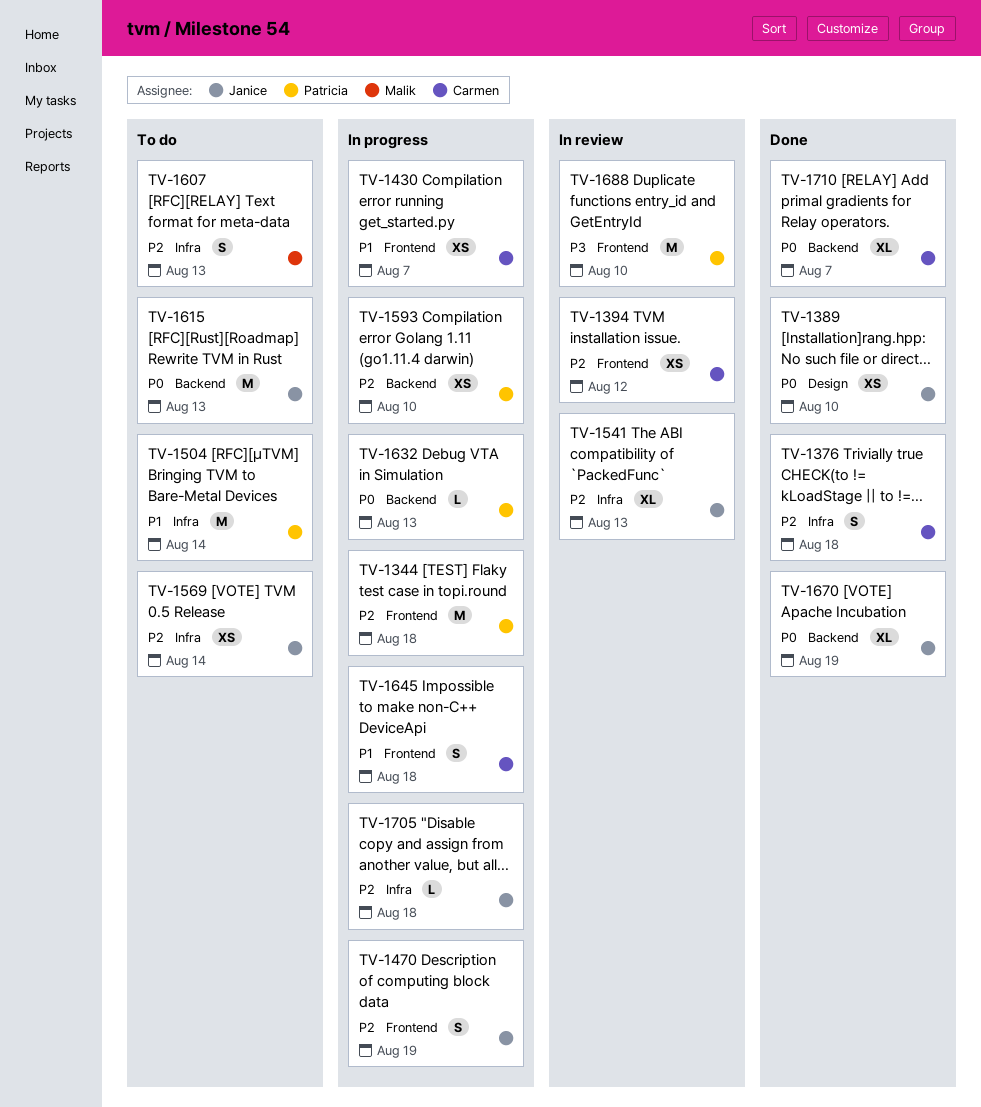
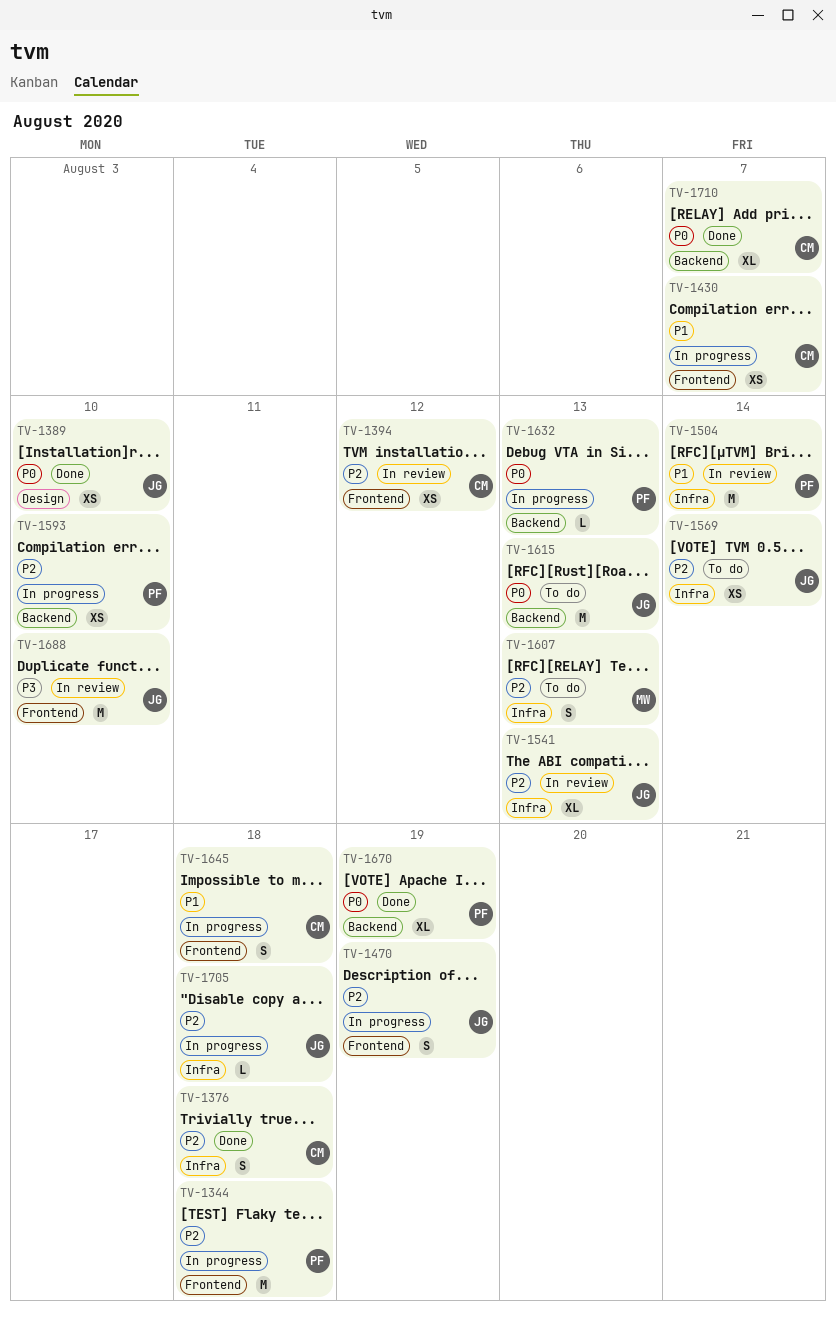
TV-1504, status: To do -> In review
TV-1670, owner: Janice -> Patricia
TV-1688, owner: Patricia -> Janice

